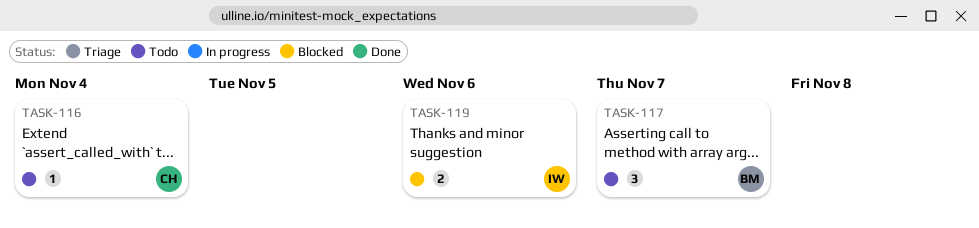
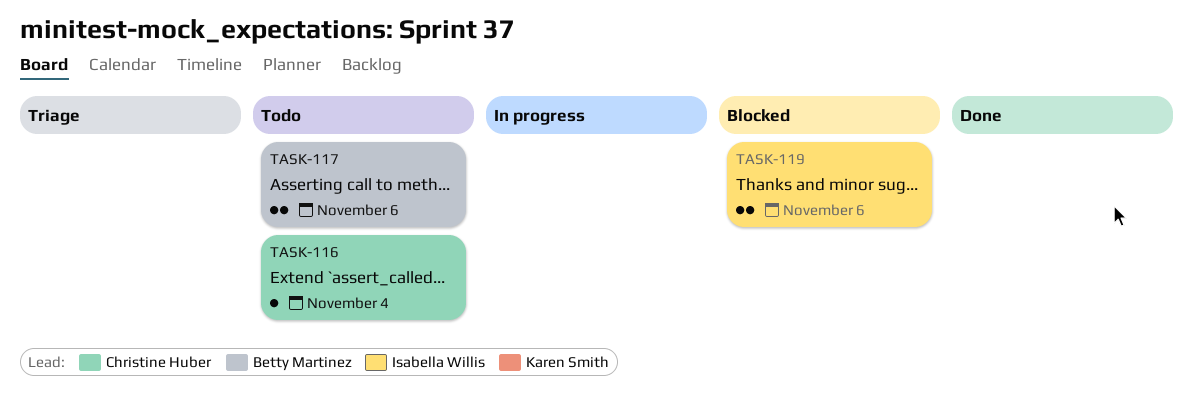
TASK-117, estimate: 3 -> 2
TASK-117, due: Nov 7 -> Nov 6

